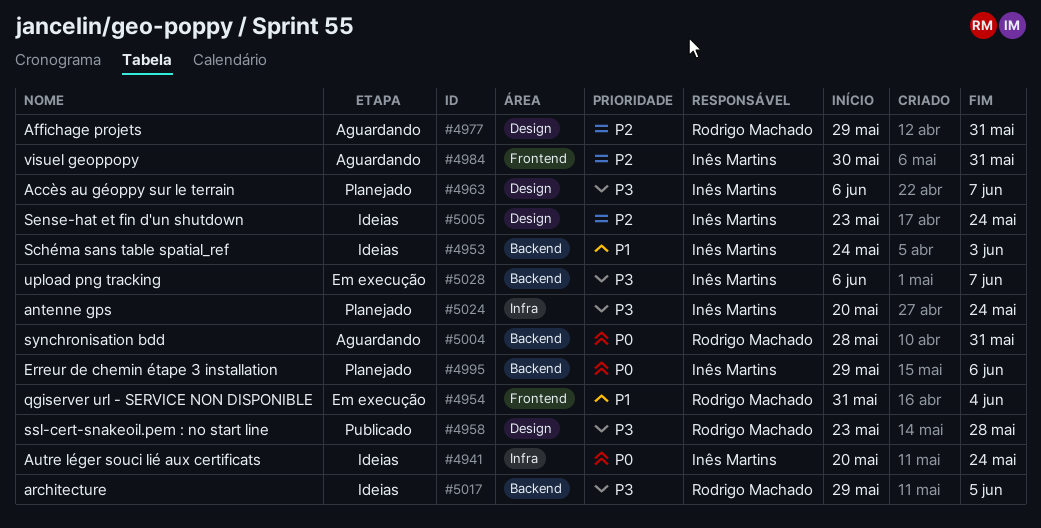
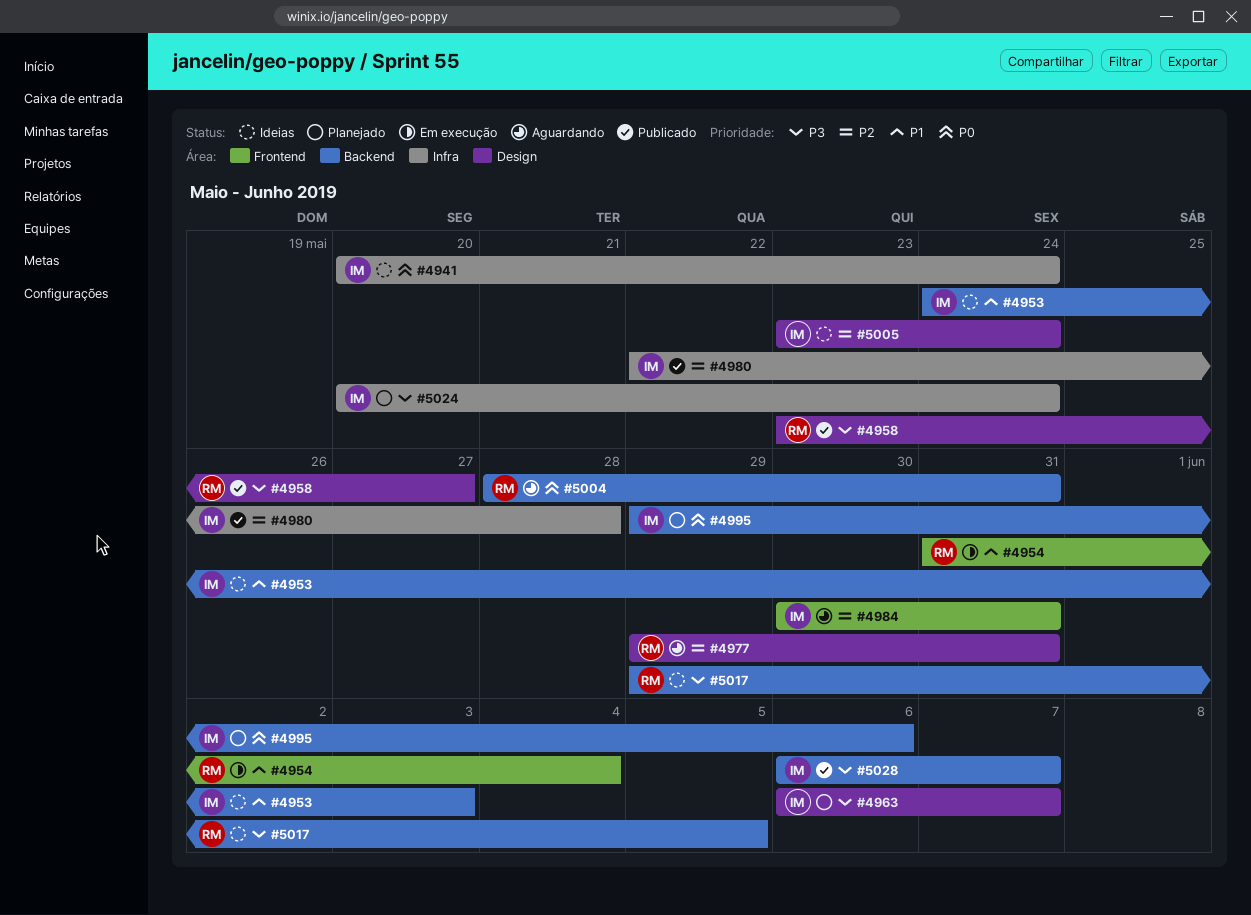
#4958, due: May 28 -> May 27
#4980: none -> present
#5028, status: Em execução -> Publicado

